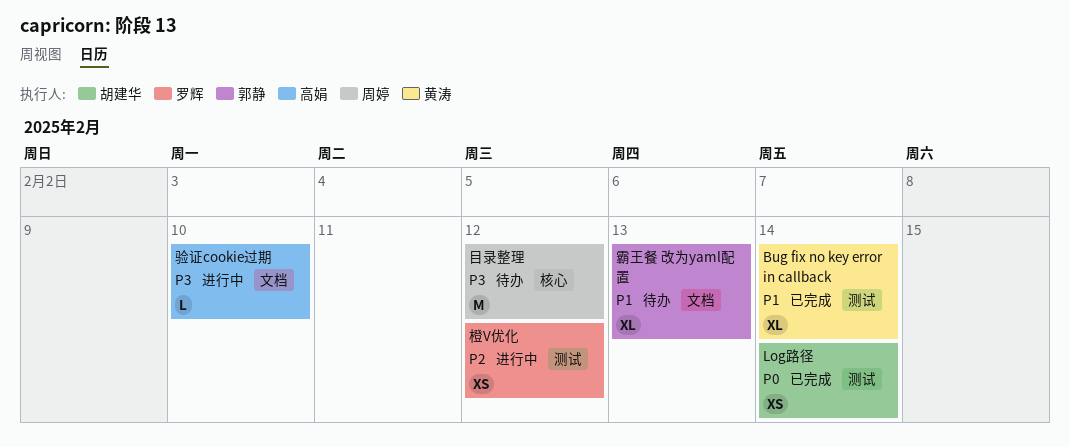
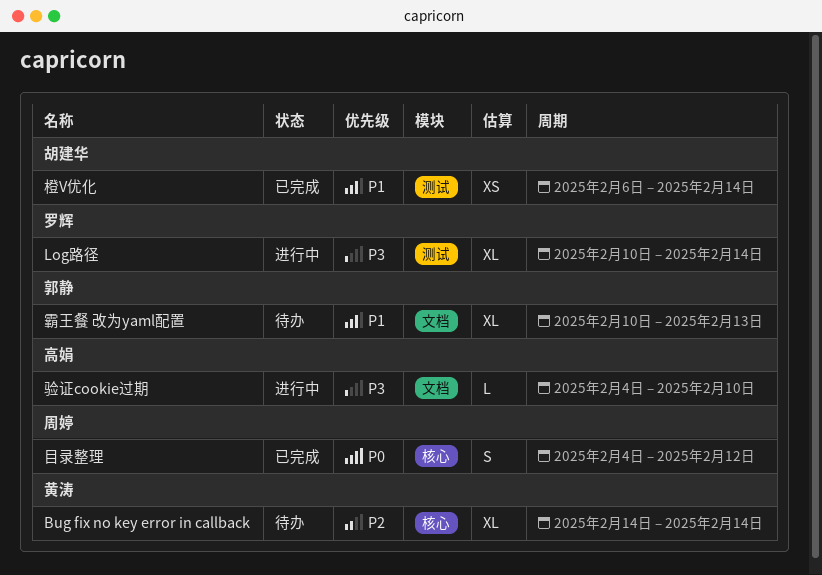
Bug fix no key error in callback, status: 已完成 -> 待办
Bug fix no key error in callback, priority: P1 -> P2
Bug fix no key error in callback, label: 测试 -> 核心
Log路径, status: 已完成 -> 进行中
Log路径, owner: 胡建华 -> 罗辉
Log路径, priority: P0 -> P3
Log路径, estimate: XS -> XL
橙V优化, status: 进行中 -> 已完成
橙V优化, owner: 罗辉 -> 胡建华
橙V优化, priority: P2 -> P1
橙V优化, due: Feb 12 -> Feb 14
目录整理, status: 待办 -> 已完成
目录整理, priority: P3 -> P0
目录整理, estimate: M -> S

